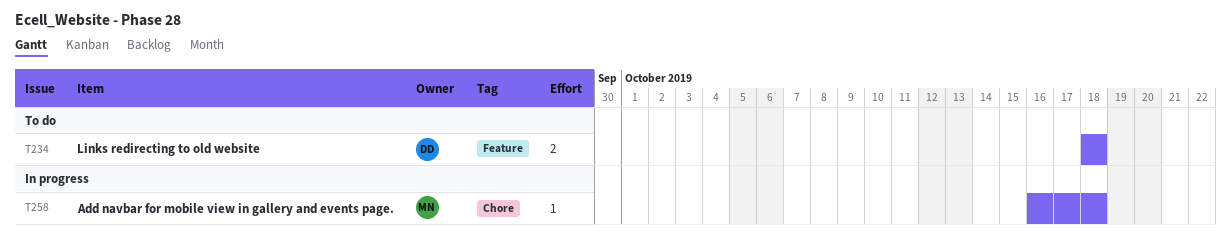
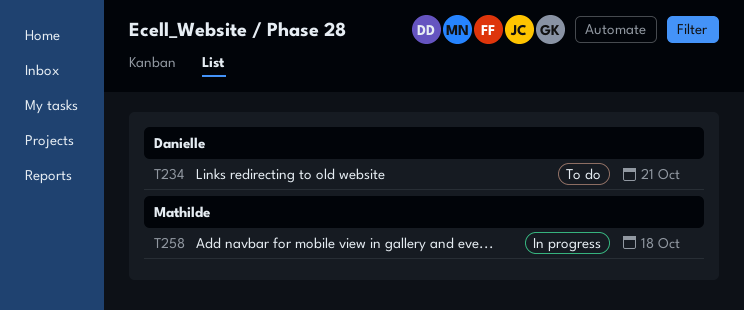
T234, due: Oct 18 -> Oct 21

